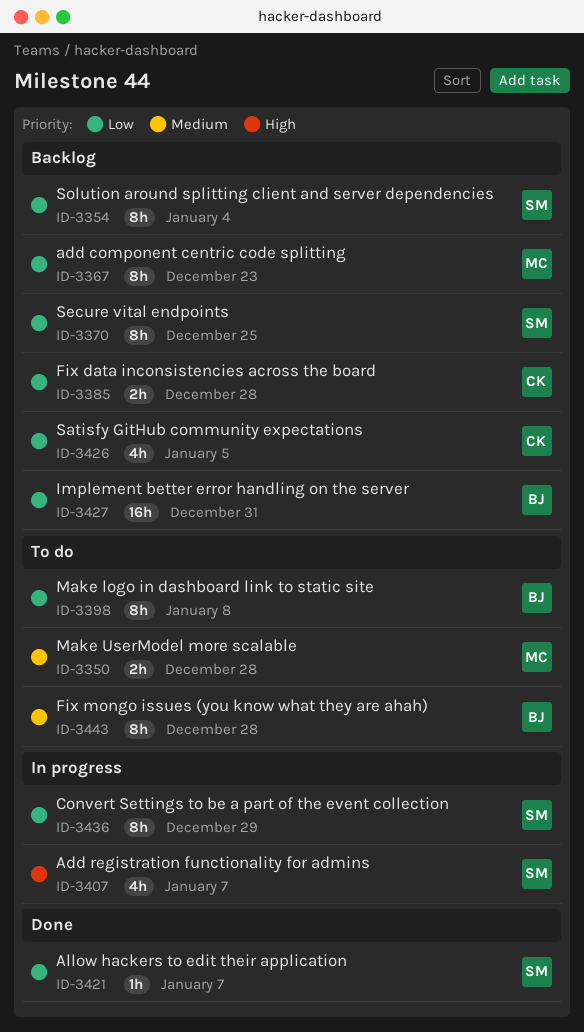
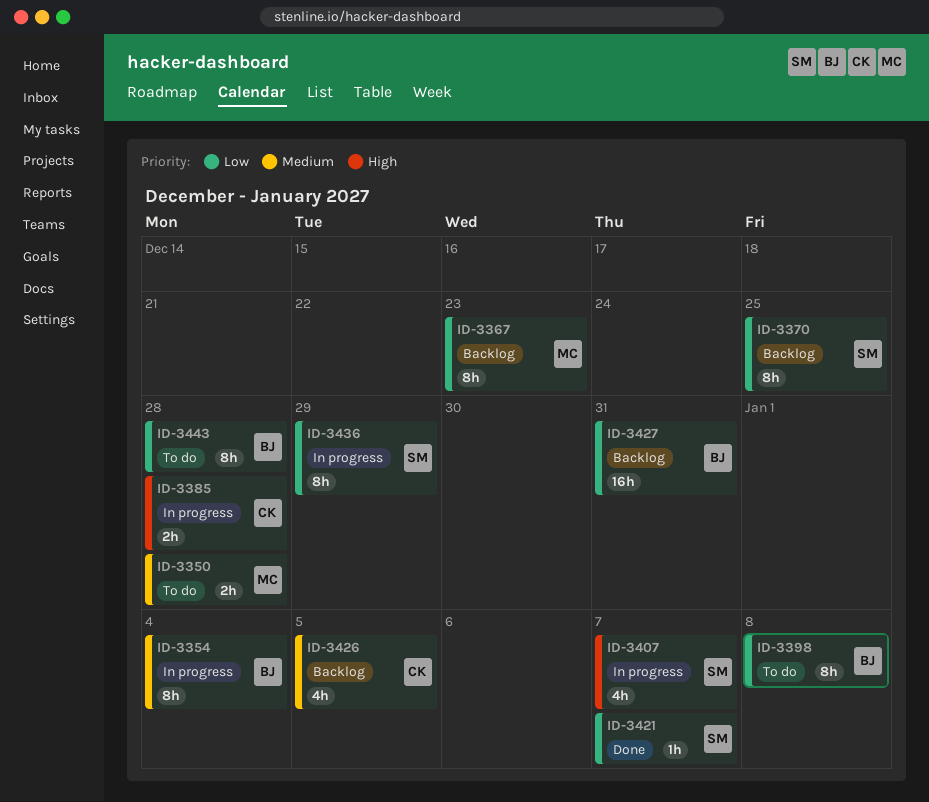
ID-3354, status: Backlog -> In progress
ID-3354, owner: SM -> BJ
ID-3354, priority: Low -> Medium
ID-3385, status: Backlog -> In progress
ID-3385, priority: Low -> High
ID-3426, priority: Low -> Medium
ID-3443, priority: Medium -> Low

